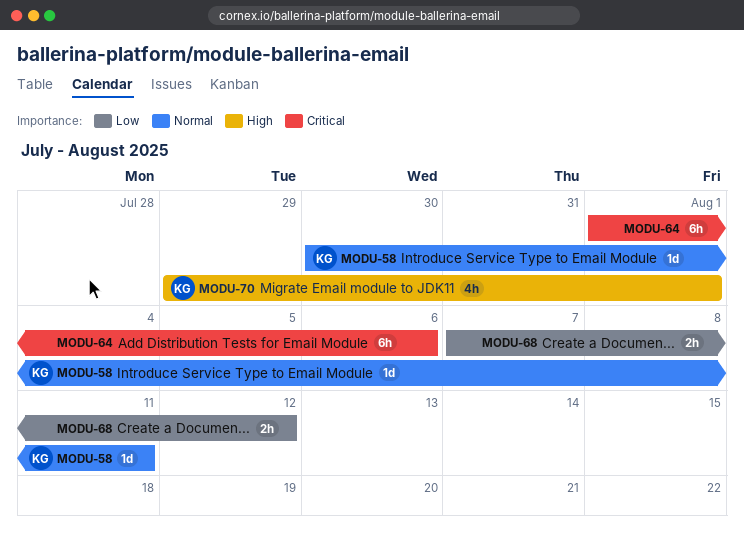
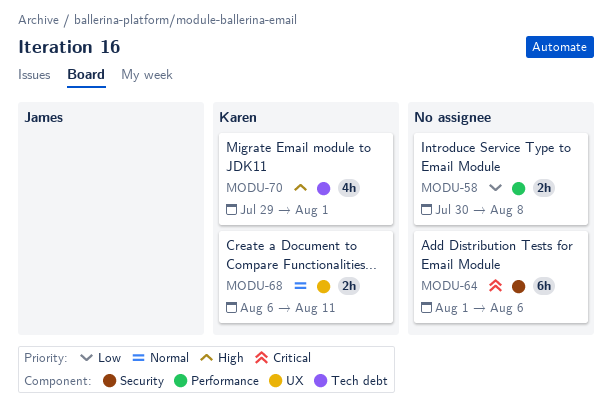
MODU-58, owner: Karen -> none
MODU-58, priority: Normal -> Low
MODU-58, estimate: 1d -> 2h
MODU-58, due: Aug 11 -> Aug 8
MODU-68, owner: none -> Karen
MODU-68, priority: Low -> Normal
MODU-68, start: Aug 7 -> Aug 6
MODU-68, due: Aug 12 -> Aug 11

